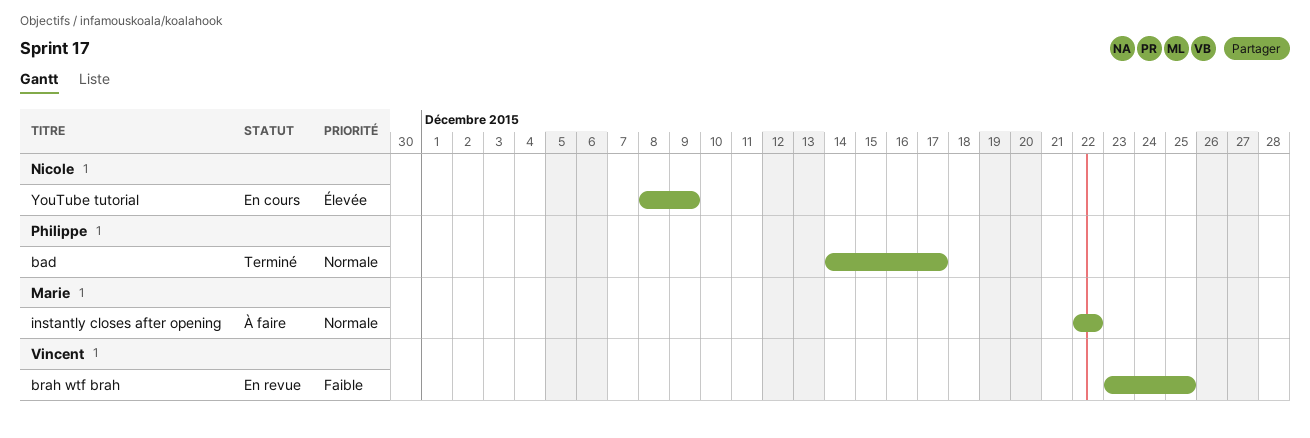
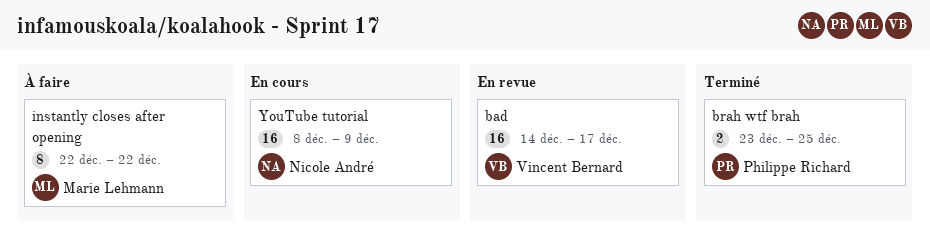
bad, status: Terminé -> En revue
bad, owner: Philippe Richard -> Vincent Bernard
brah wtf brah, status: En revue -> Terminé
brah wtf brah, owner: Vincent Bernard -> Philippe Richard

